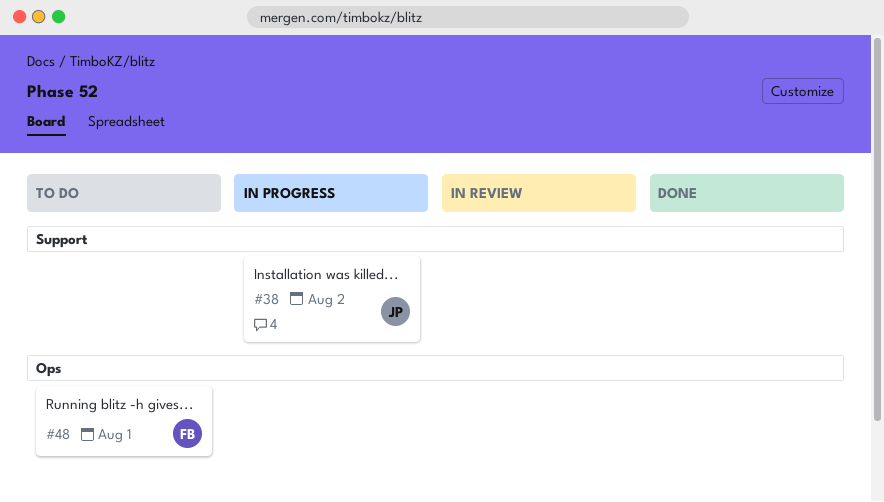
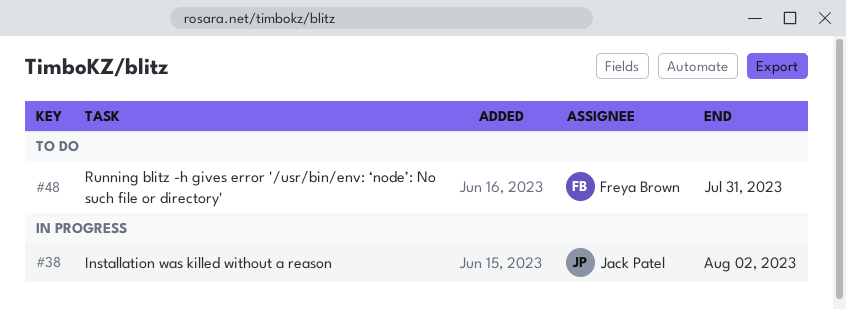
#48, due: Aug 1 -> Jul 31

